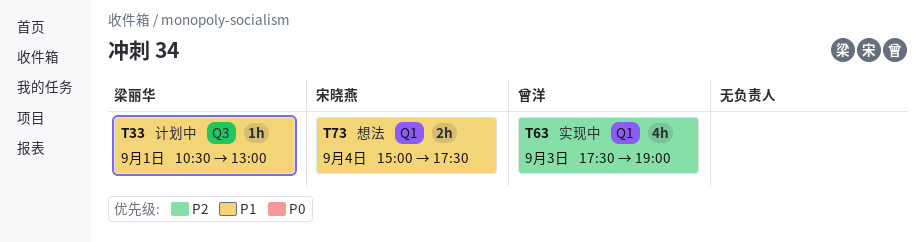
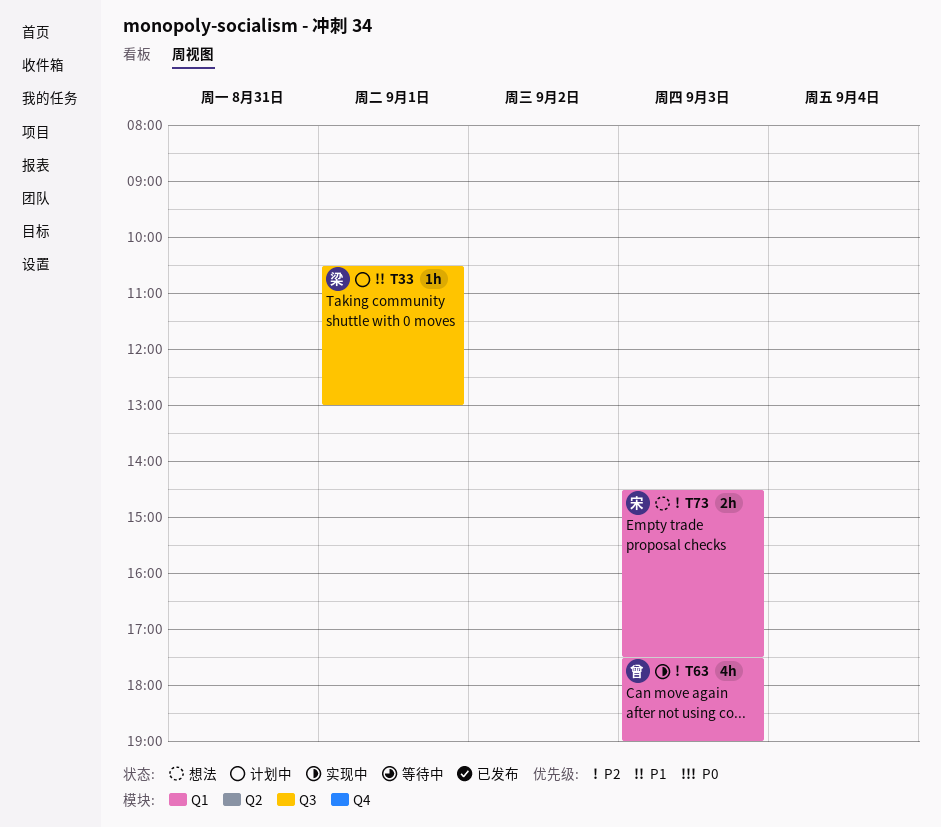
T73, priority: P1 -> P2
T73, day: Sep 4 -> Sep 3
T73, begins: 15:00 -> 14:30

